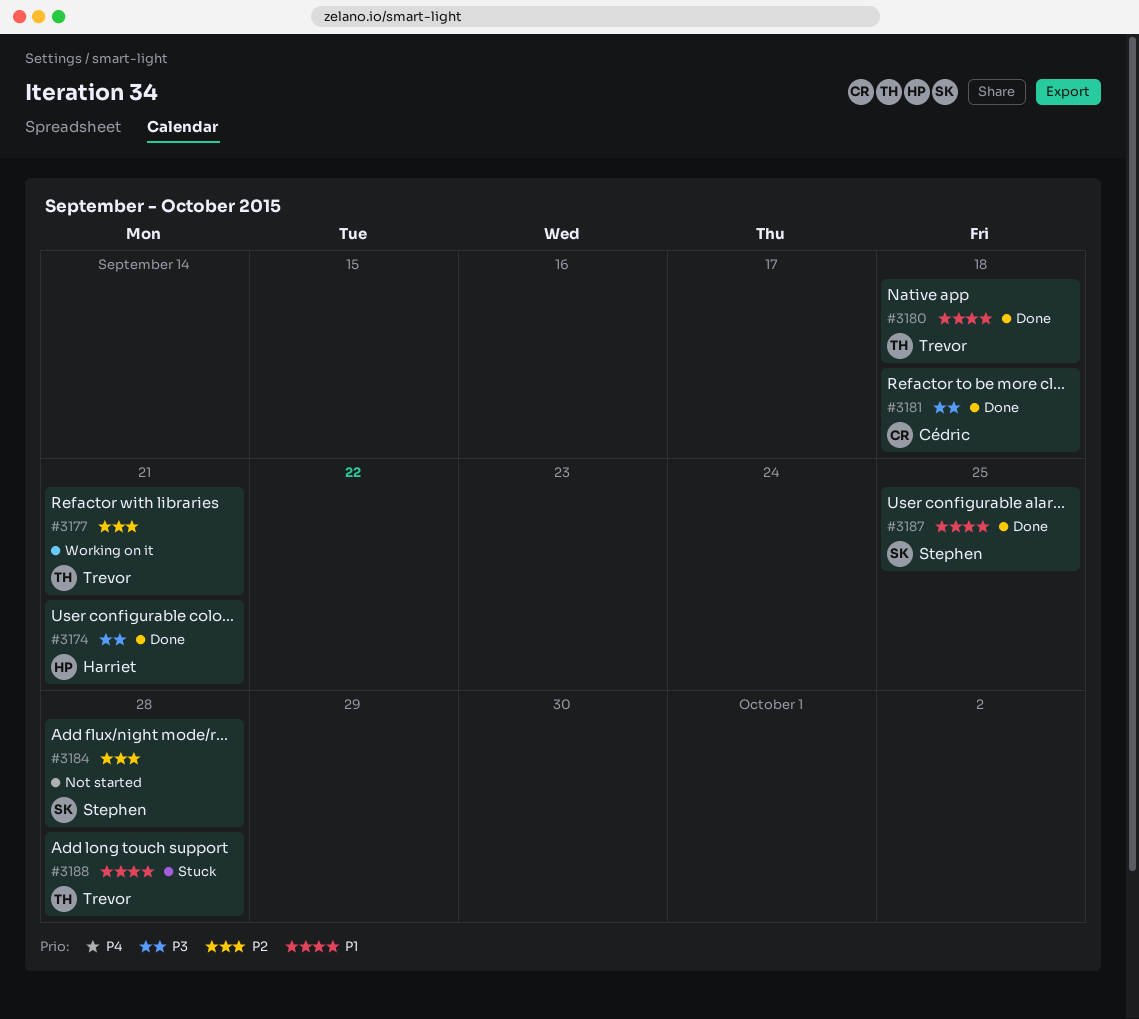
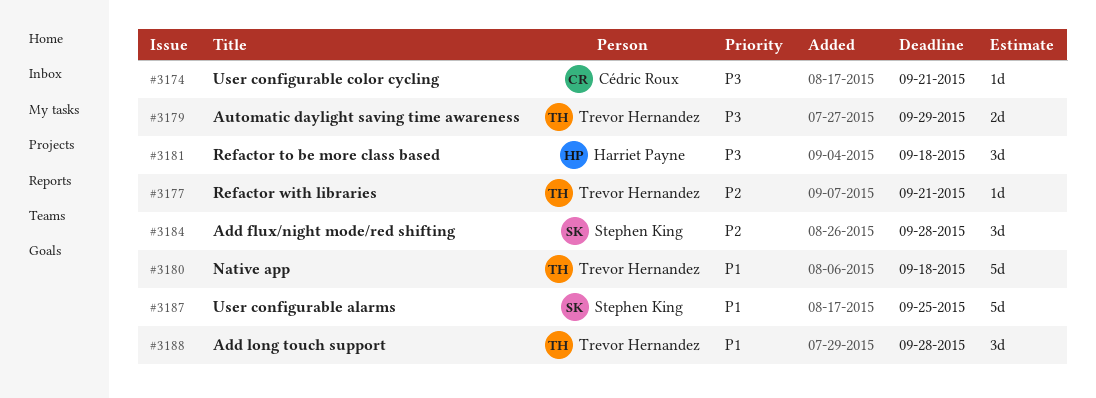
#3174, owner: Harriet Payne -> Cédric Roux
#3179: none -> present
#3181, owner: Cédric Roux -> Harriet Payne

